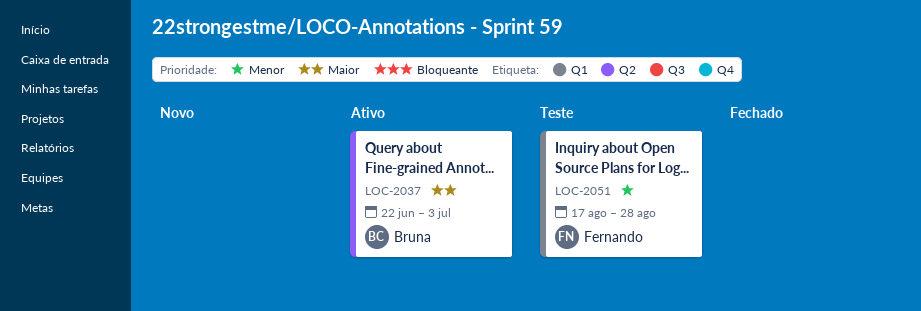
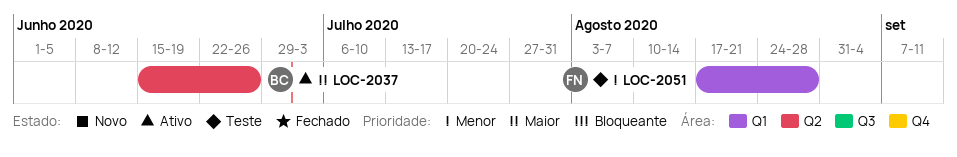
LOC-2037, start: Jun 22 -> Jun 15
LOC-2037, due: Jul 3 -> Jun 26

